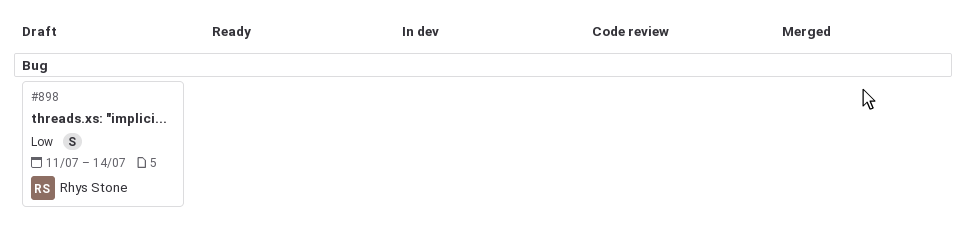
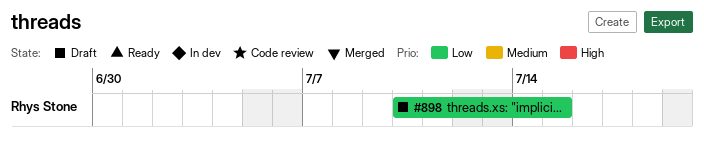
#898, start: Jul 11 -> Jul 10
#898, due: Jul 14 -> Jul 15

